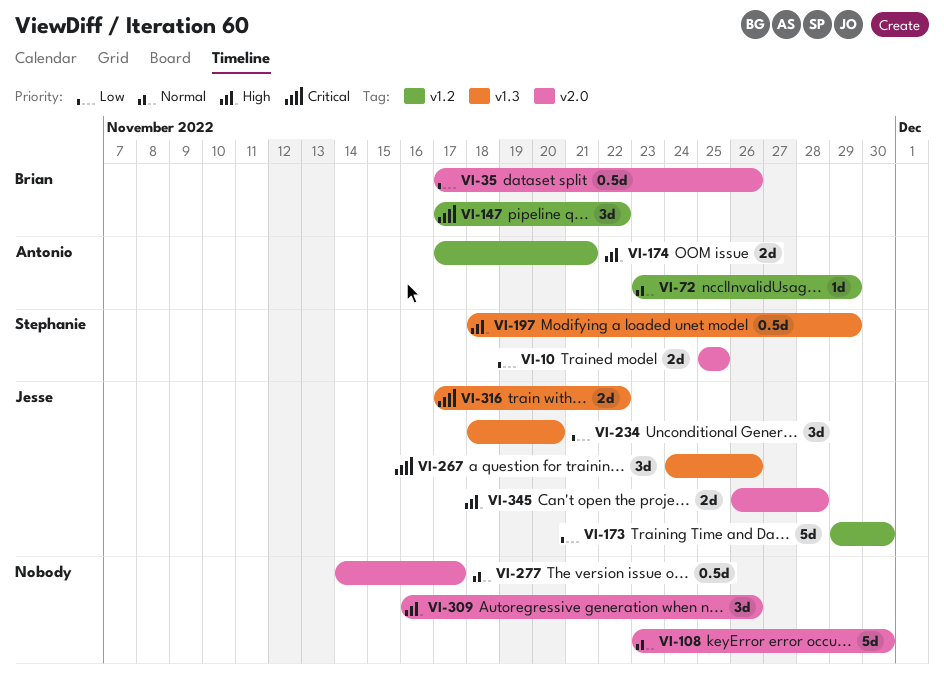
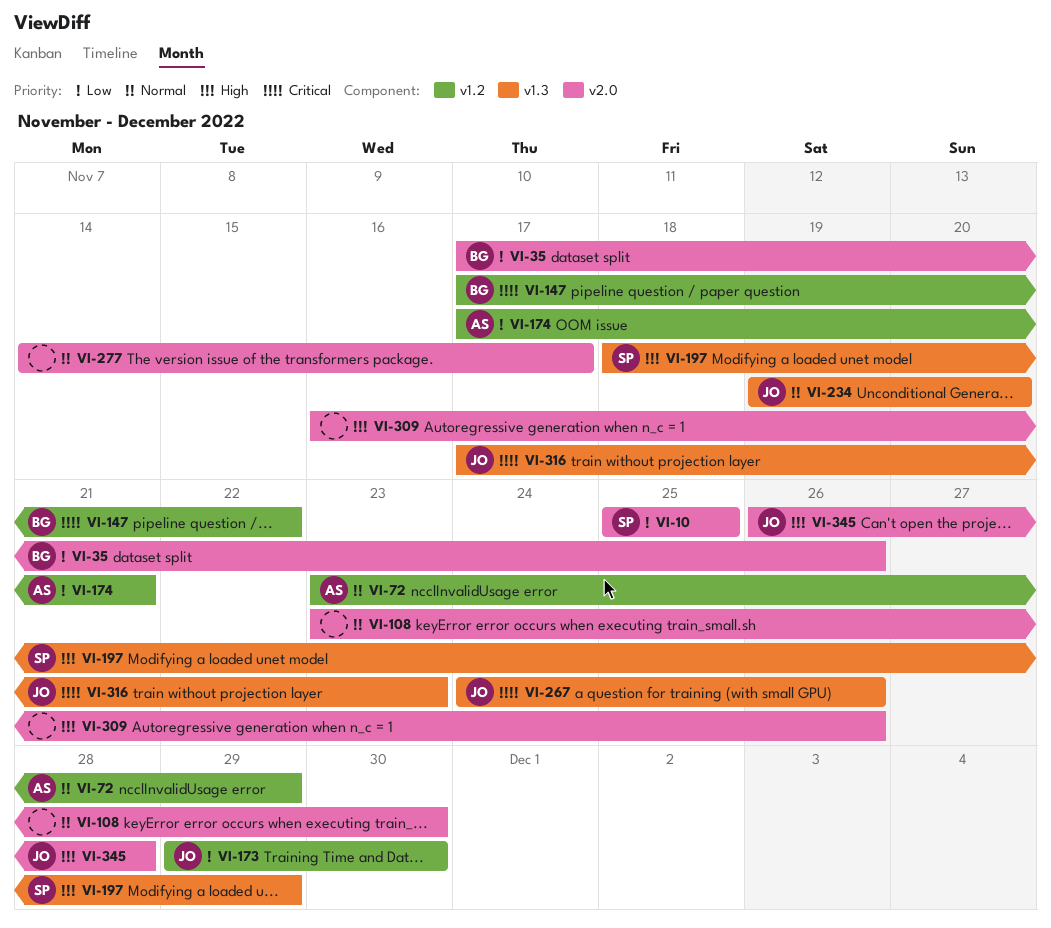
VI-174, priority: High -> Low
VI-234, priority: Low -> Normal
VI-234, start: Nov 18 -> Nov 19
VI-316, due: Nov 22 -> Nov 23

